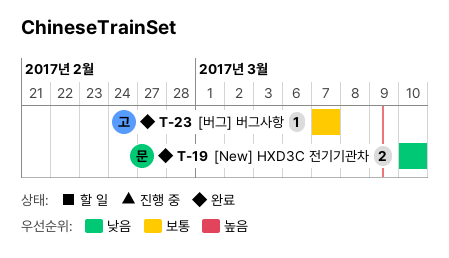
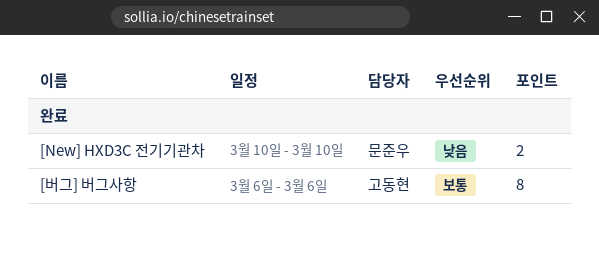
[버그] 버그사항, estimate: 1 -> 8
[버그] 버그사항, start: Mar 7 -> Mar 6
[버그] 버그사항, due: Mar 7 -> Mar 6

